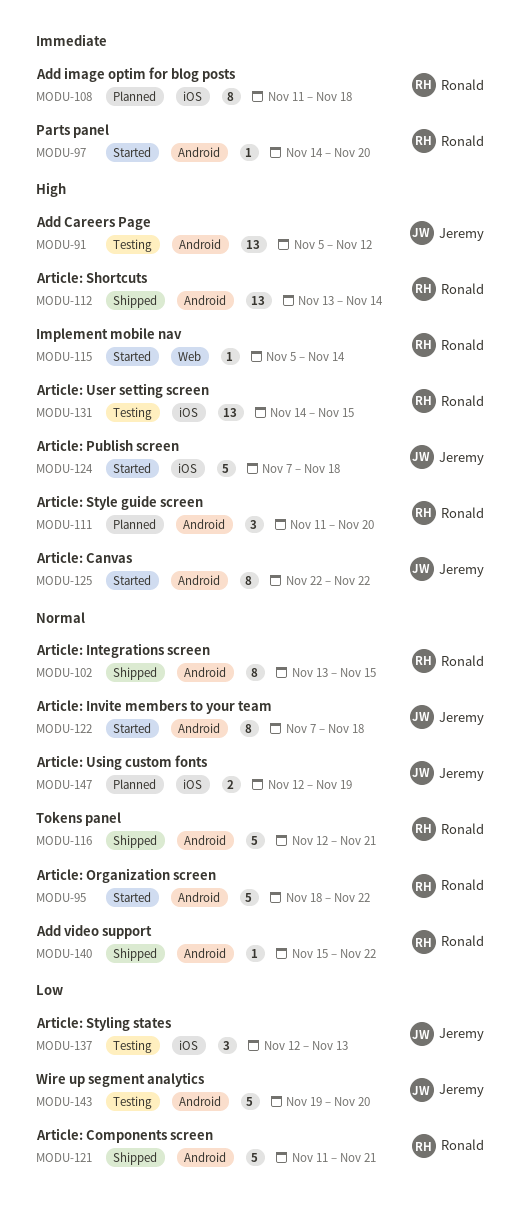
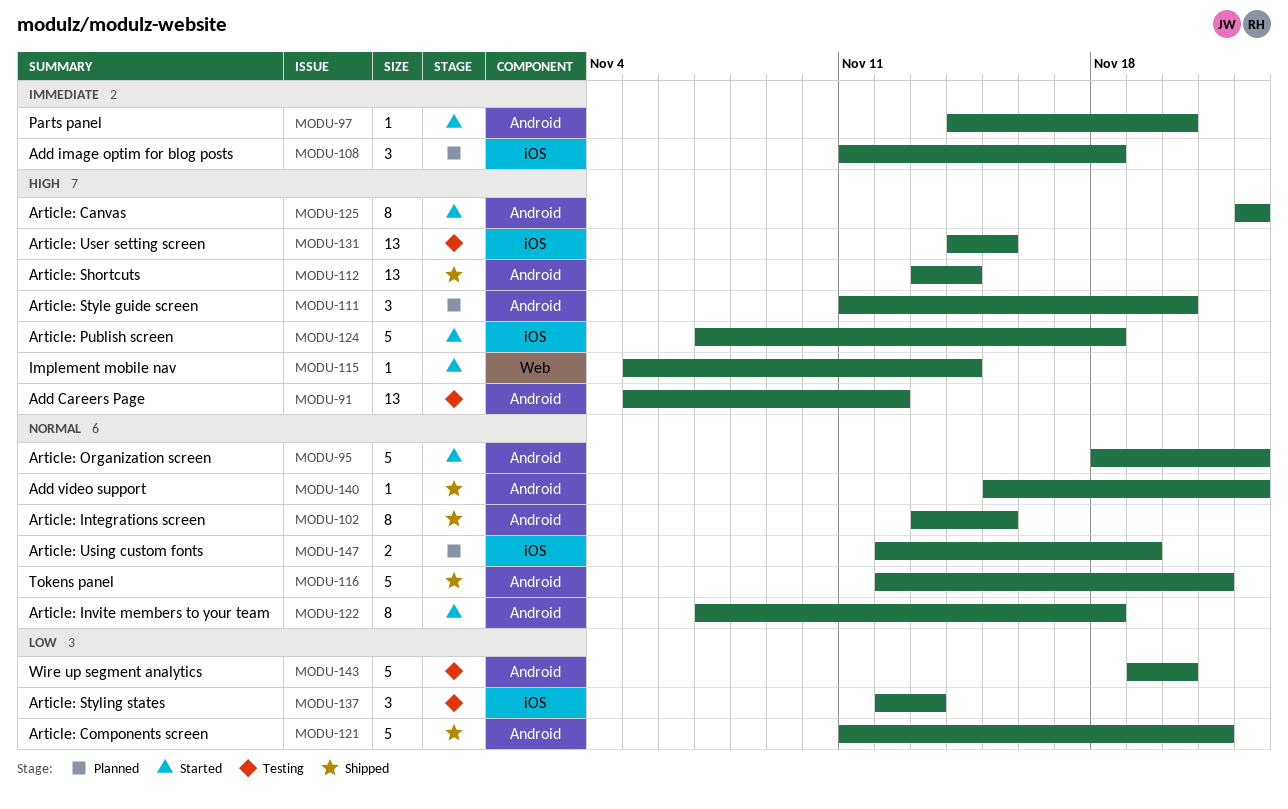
MODU-108, estimate: 8 -> 3

